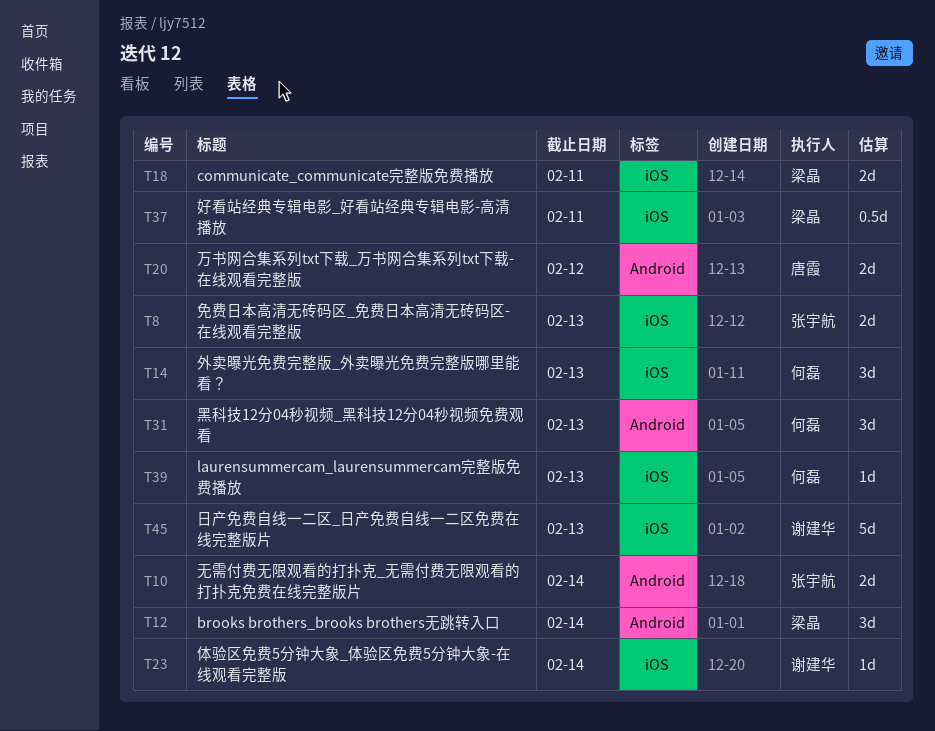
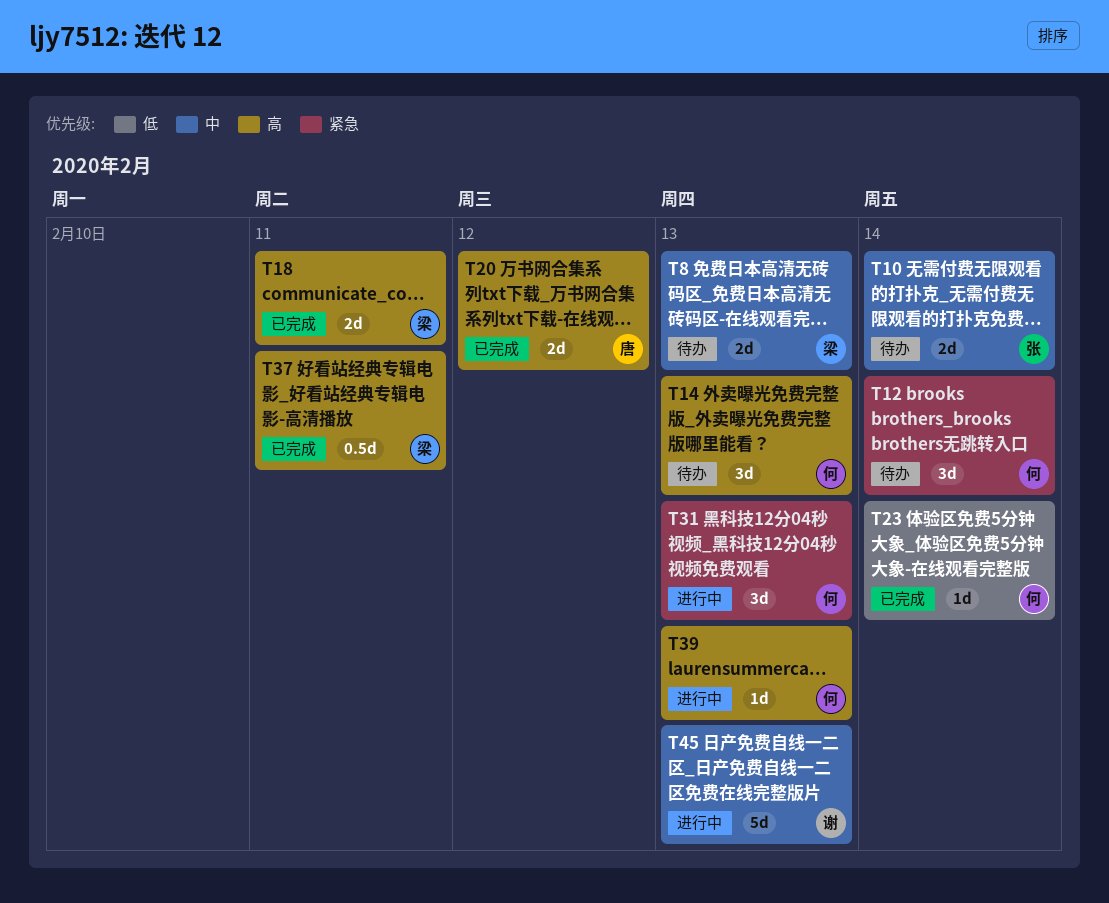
T8, owner: 张宇航 -> 梁晶
T12, owner: 梁晶 -> 何磊
T23, owner: 谢建华 -> 何磊

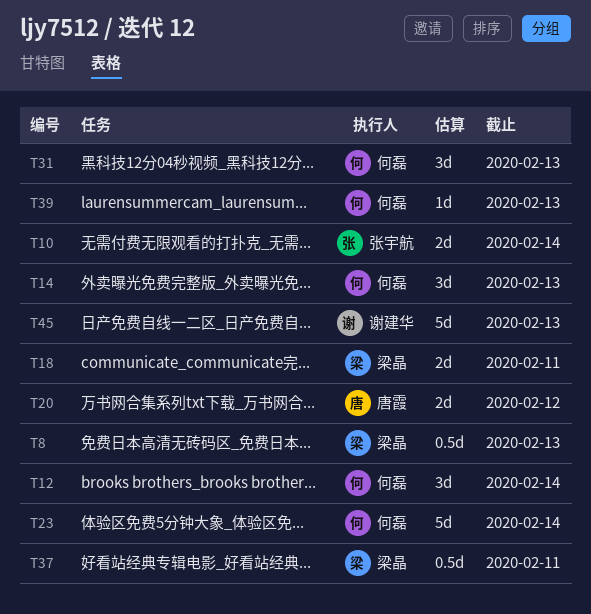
T8, estimate: 2d -> 0.5d
T23, estimate: 1d -> 5d

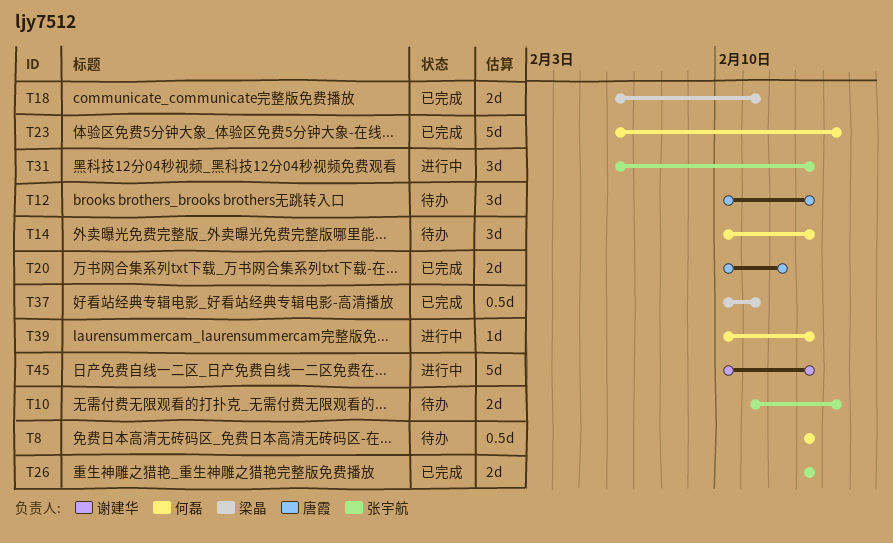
T8, owner: 梁晶 -> 何磊
T12, owner: 何磊 -> 唐霞
T12, due: Feb 14 -> Feb 13
T26: none -> present
T31, owner: 何磊 -> 张宇航

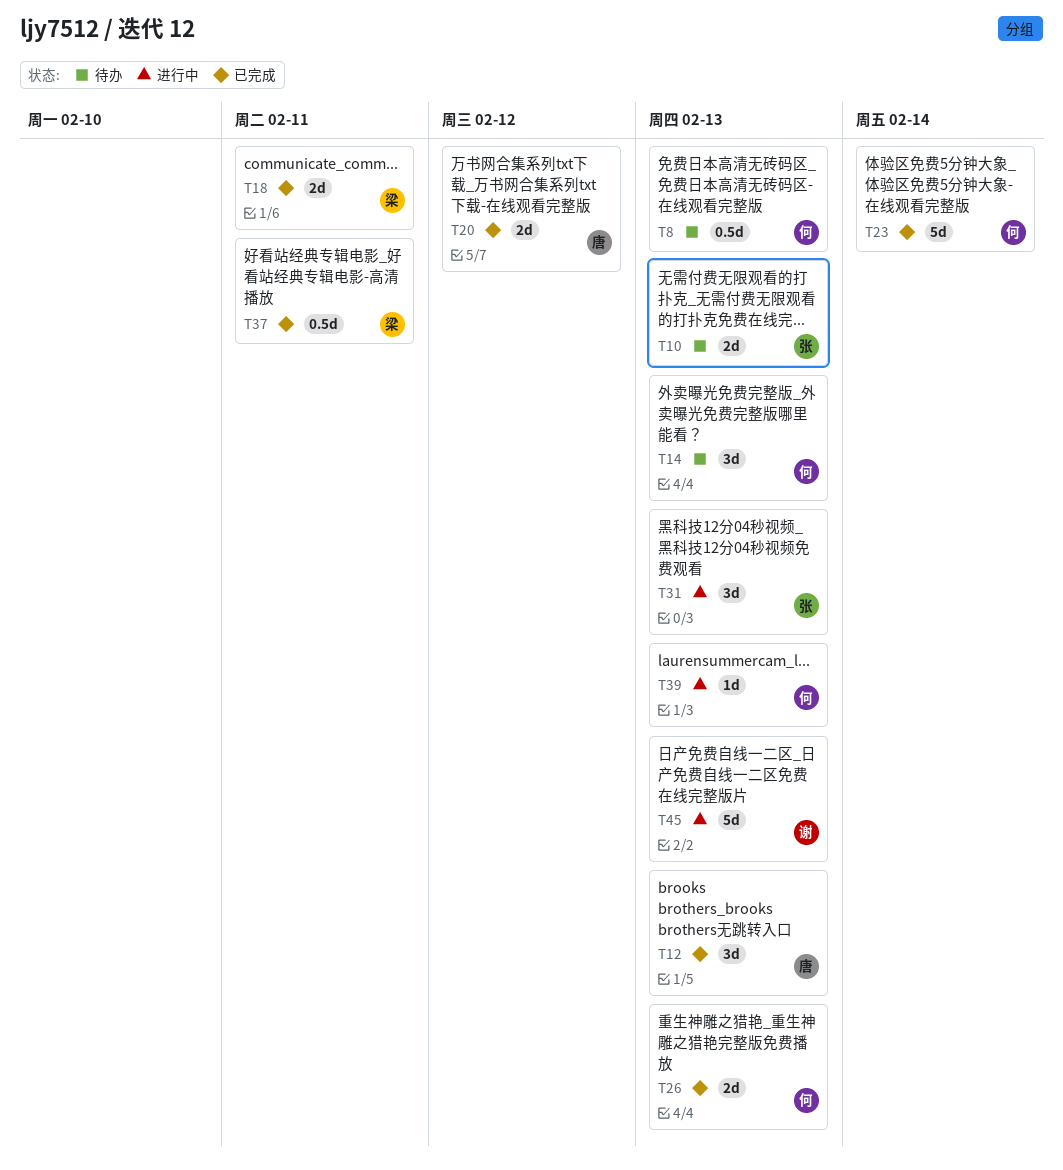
T10, due: Feb 14 -> Feb 13
T12, status: 待办 -> 已完成
T26, owner: 张宇航 -> 何磊

